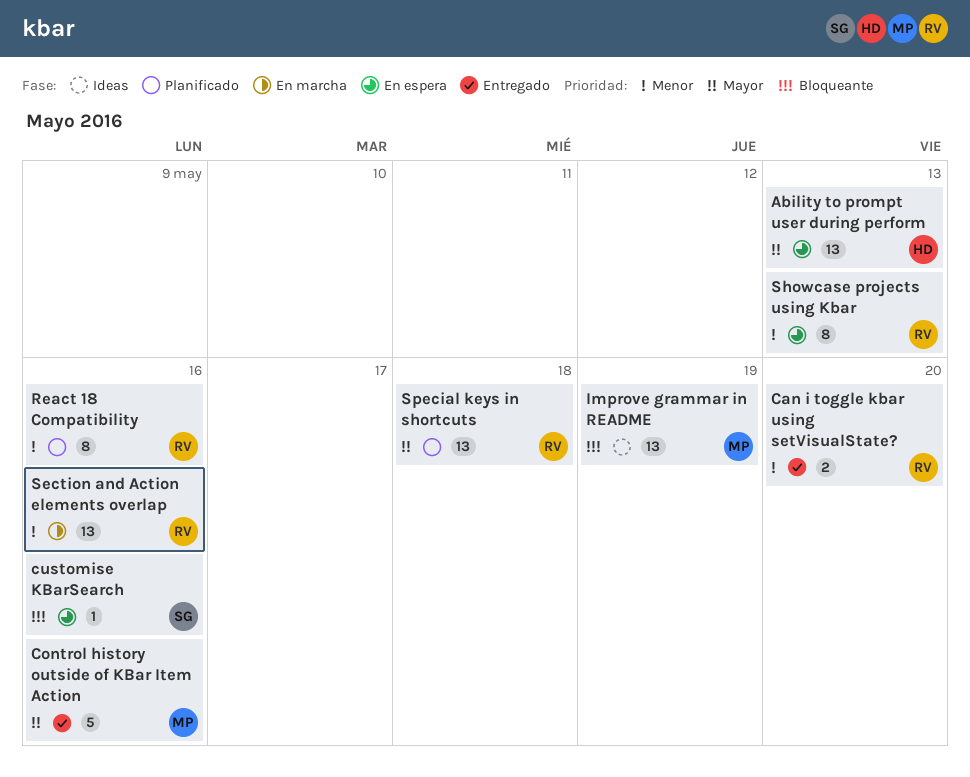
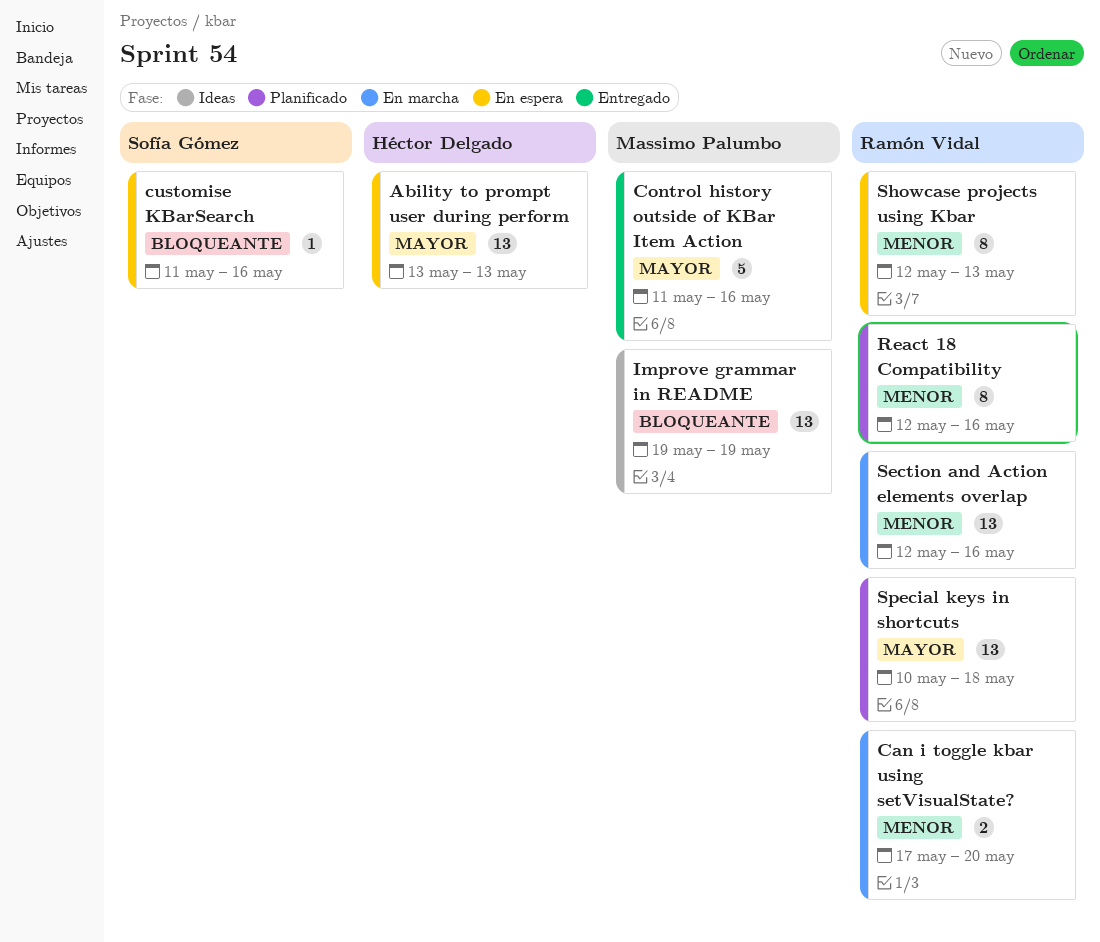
Can i toggle kbar using setVisualState?, status: Entregado -> En marcha

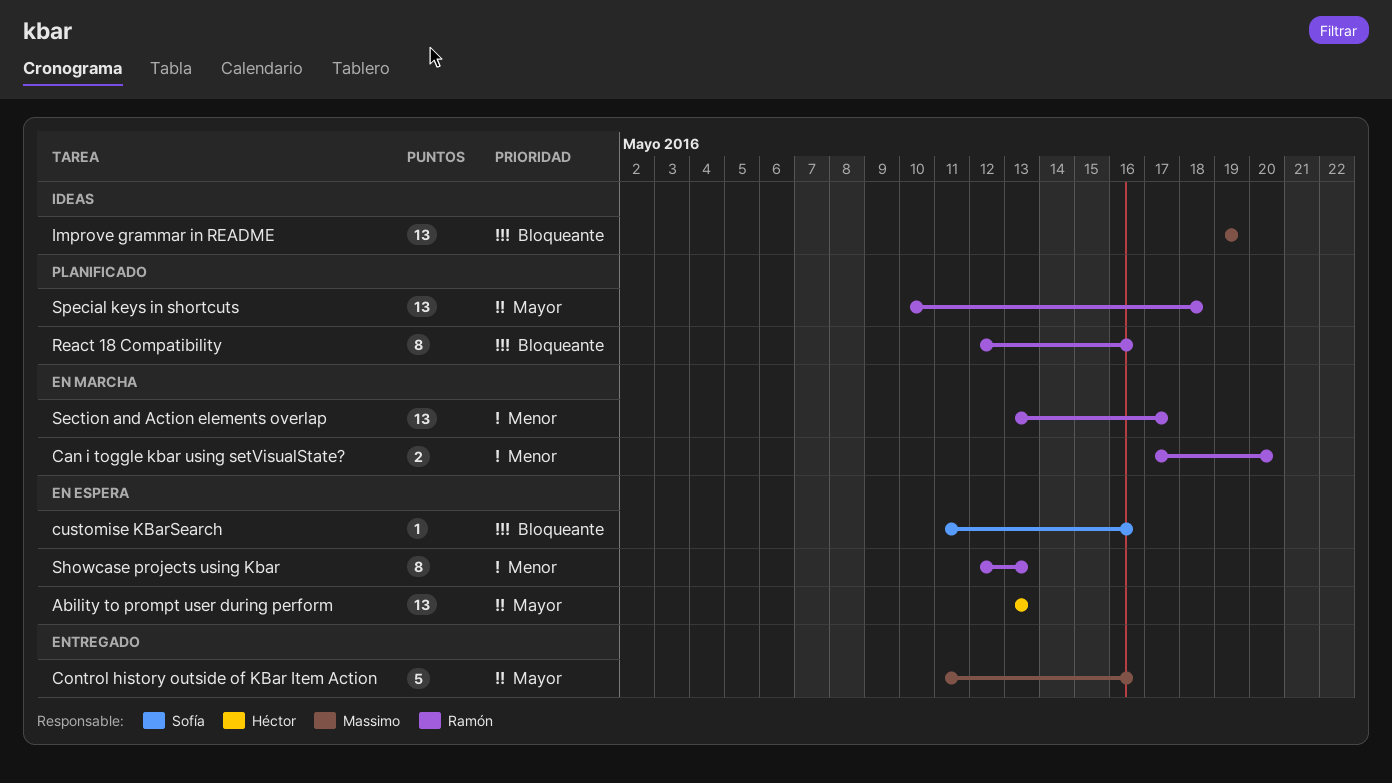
React 18 Compatibility, priority: Menor -> Bloqueante
Section and Action elements overlap, start: May 12 -> May 13
Section and Action elements overlap, due: May 16 -> May 17

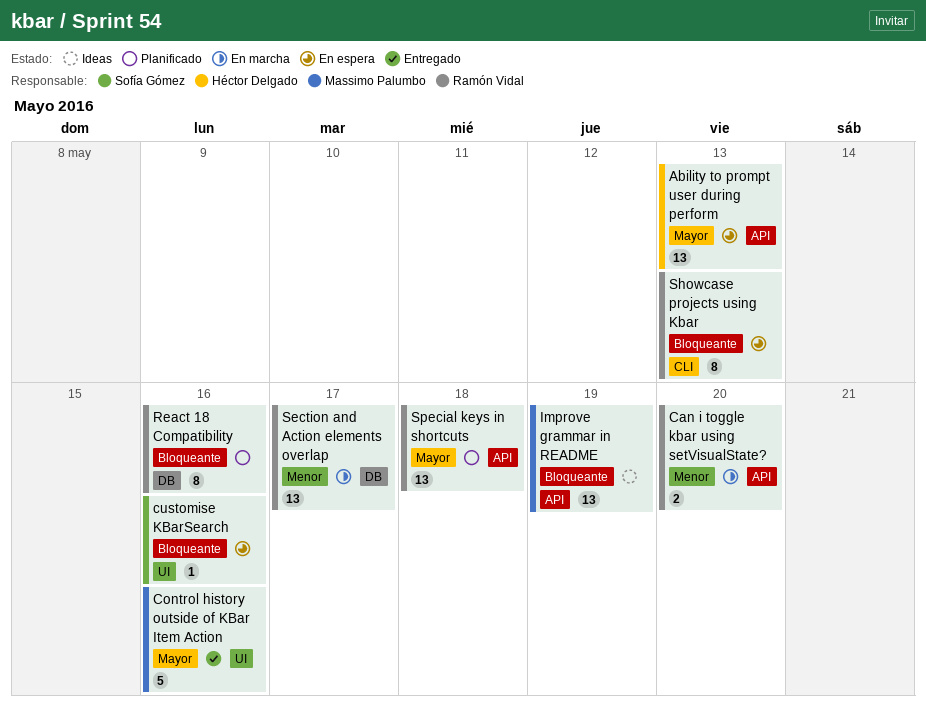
Showcase projects using Kbar, priority: Menor -> Bloqueante

